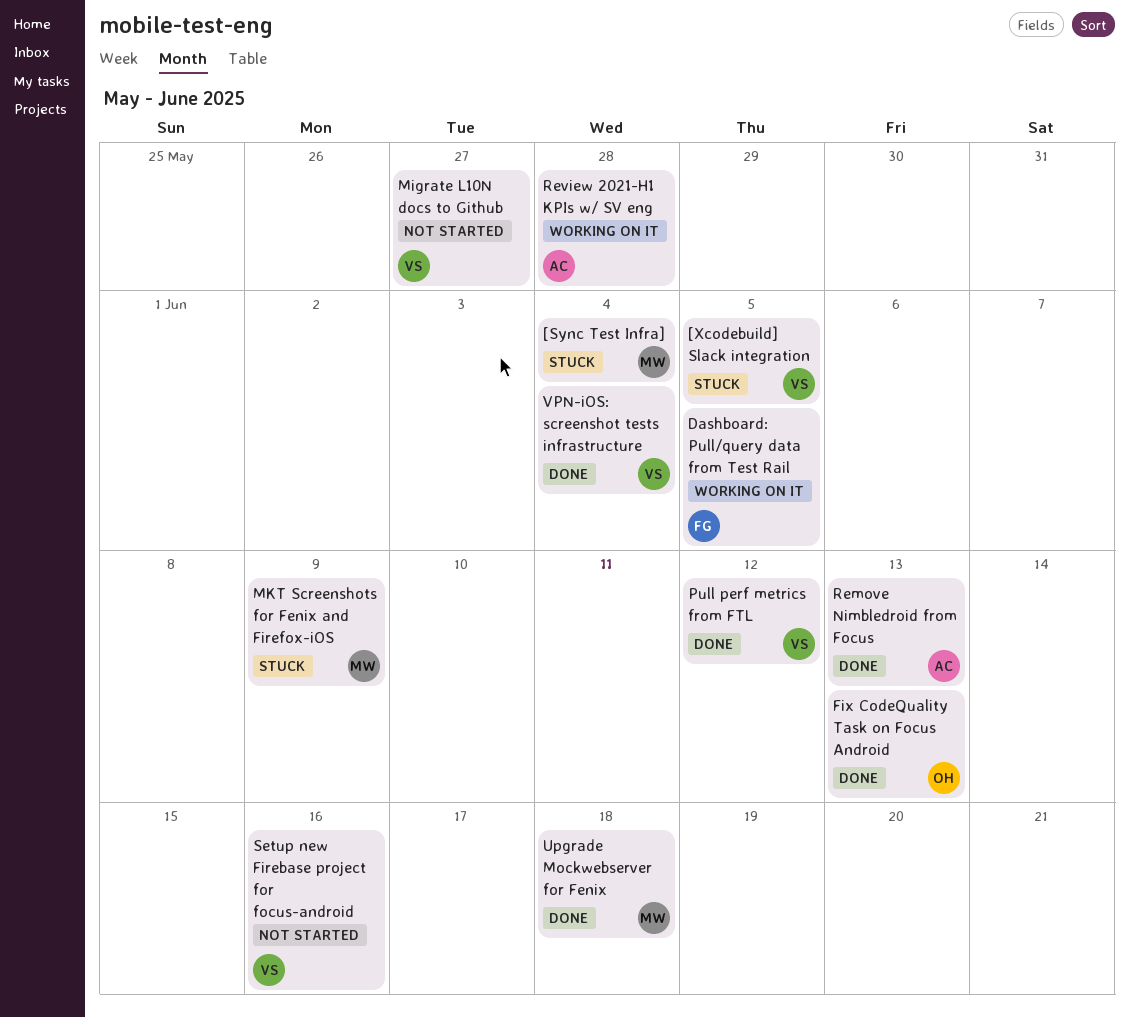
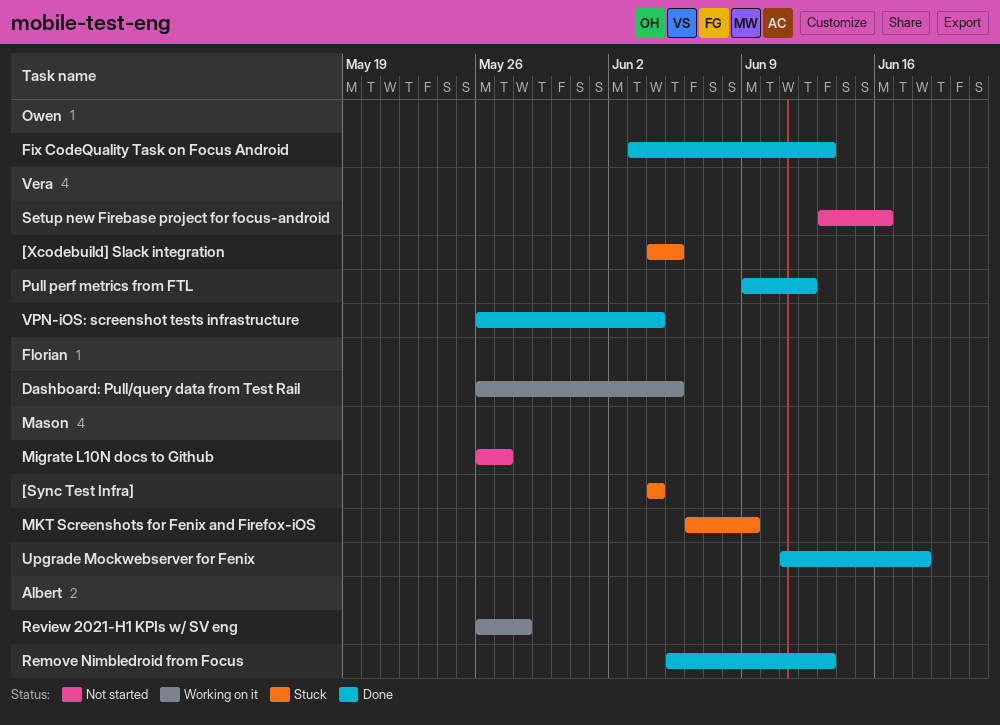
Migrate L10N docs to Github, owner: Vera -> Mason

